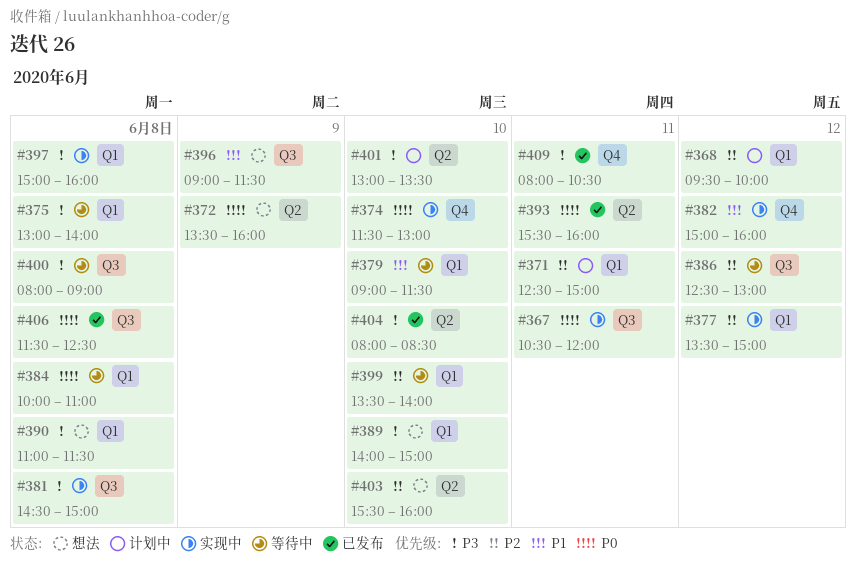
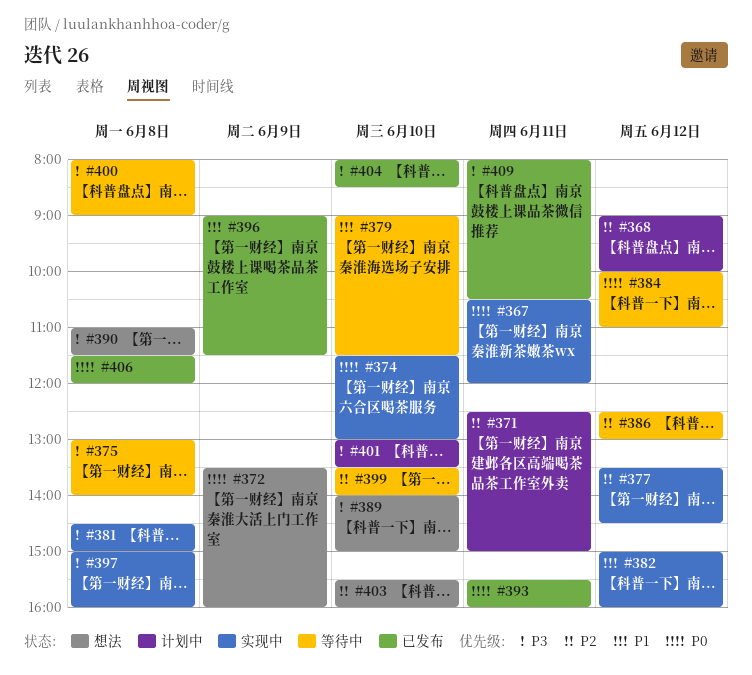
#368, begins: 09:30 -> 09:00
#377, ends: 15:00 -> 14:30
#384, day: Jun 8 -> Jun 12
#396, status: 想法 -> 已发布
#406, ends: 12:30 -> 12:00

